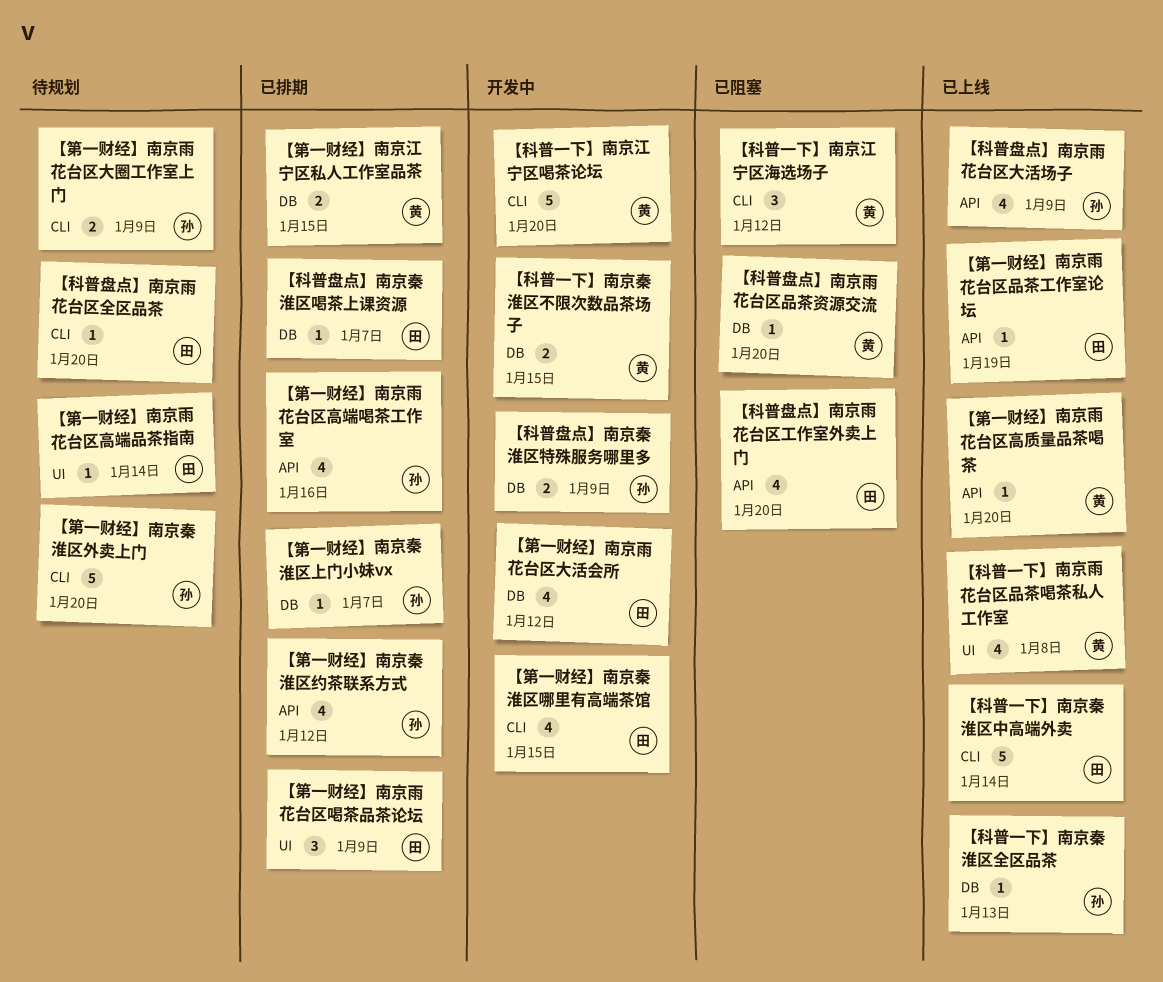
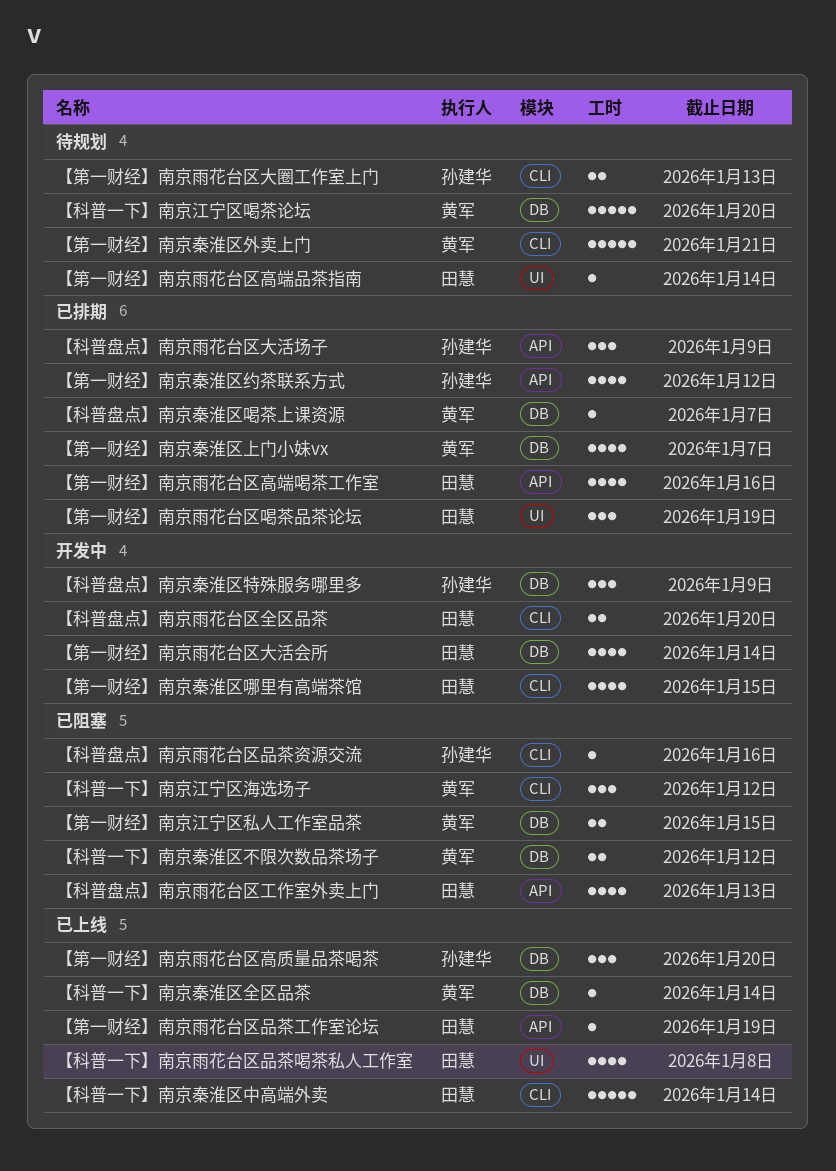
【科普一下】南京江宁区喝茶论坛, status: 开发中 -> 待规划
【科普一下】南京江宁区喝茶论坛, label: CLI -> DB
【科普一下】南京秦淮区不限次数品茶场子, status: 开发中 -> 已阻塞
【科普一下】南京秦淮区不限次数品茶场子, due: Jan 15 -> Jan 12
【科普一下】南京秦淮区全区品茶, owner: 孙建华 -> 黄军
【科普一下】南京秦淮区全区品茶, due: Jan 13 -> Jan 14
【科普一下】南京雨花台区品茶喝茶私人工作室, owner: 黄军 -> 田慧
【科普盘点】南京秦淮区喝茶上课资源, owner: 田慧 -> 黄军
【科普盘点】南京秦淮区特殊服务哪里多, estimate: 2 -> 3
【科普盘点】南京雨花台区全区品茶, status: 待规划 -> 开发中
【科普盘点】南京雨花台区全区品茶, estimate: 1 -> 2
【科普盘点】南京雨花台区品茶资源交流, owner: 黄军 -> 孙建华
【科普盘点】南京雨花台区品茶资源交流, label: DB -> CLI
【科普盘点】南京雨花台区品茶资源交流, due: Jan 20 -> Jan 16
【科普盘点】南京雨花台区大活场子, status: 已上线 -> 已排期
【科普盘点】南京雨花台区大活场子, estimate: 4 -> 3
【科普盘点】南京雨花台区工作室外卖上门, due: Jan 20 -> Jan 13
【第一财经】南京江宁区私人工作室品茶, status: 已排期 -> 已阻塞
【第一财经】南京秦淮区上门小妹vx, owner: 孙建华 -> 黄军
【第一财经】南京秦淮区上门小妹vx, estimate: 1 -> 4
【第一财经】南京秦淮区外卖上门, owner: 孙建华 -> 黄军
【第一财经】南京秦淮区外卖上门, due: Jan 20 -> Jan 21
【第一财经】南京雨花台区喝茶品茶论坛, due: Jan 9 -> Jan 19
【第一财经】南京雨花台区大圈工作室上门, due: Jan 9 -> Jan 13
【第一财经】南京雨花台区大活会所, due: Jan 12 -> Jan 14
【第一财经】南京雨花台区高端喝茶工作室, owner: 孙建华 -> 田慧
【第一财经】南京雨花台区高质量品茶喝茶, owner: 黄军 -> 孙建华
【第一财经】南京雨花台区高质量品茶喝茶, label: API -> DB
【第一财经】南京雨花台区高质量品茶喝茶, estimate: 1 -> 3

